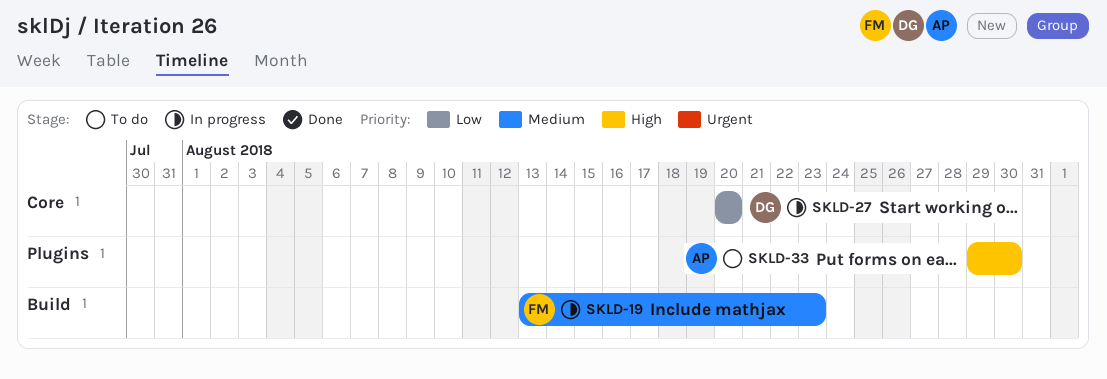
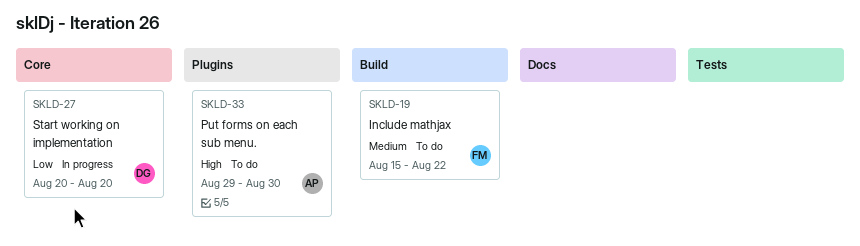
SKLD-19, status: In progress -> To do
SKLD-19, start: Aug 13 -> Aug 15
SKLD-19, due: Aug 23 -> Aug 22

